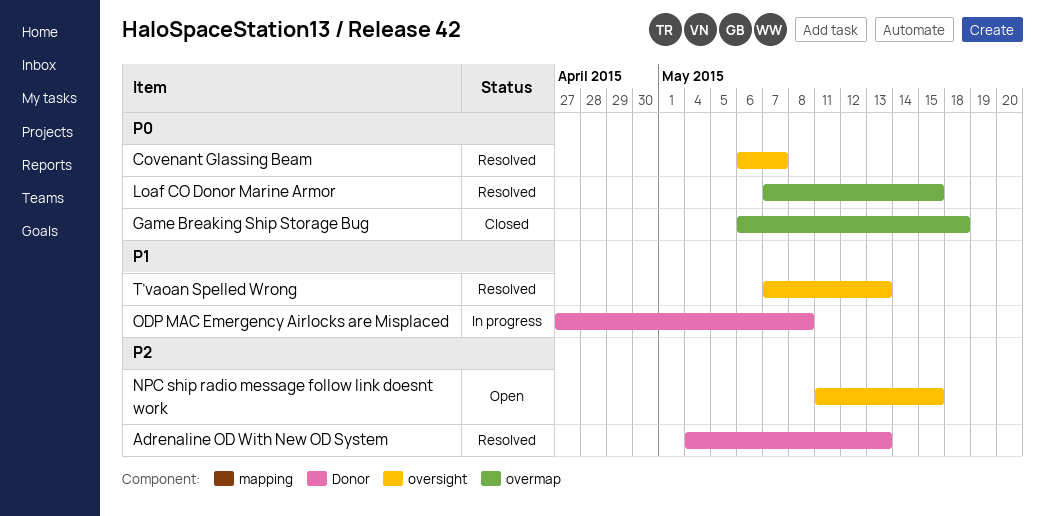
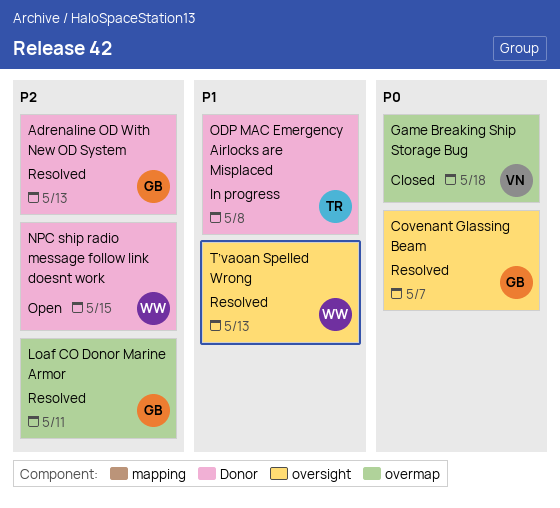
Loaf CO Donor Marine Armor, priority: P0 -> P2
Loaf CO Donor Marine Armor, due: May 15 -> May 11
NPC ship radio message follow link doesnt work, label: oversight -> Donor

